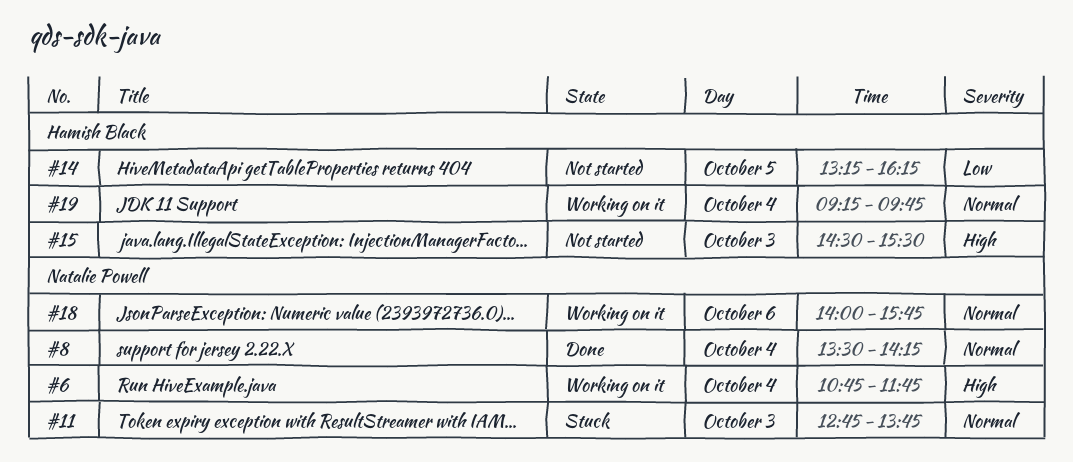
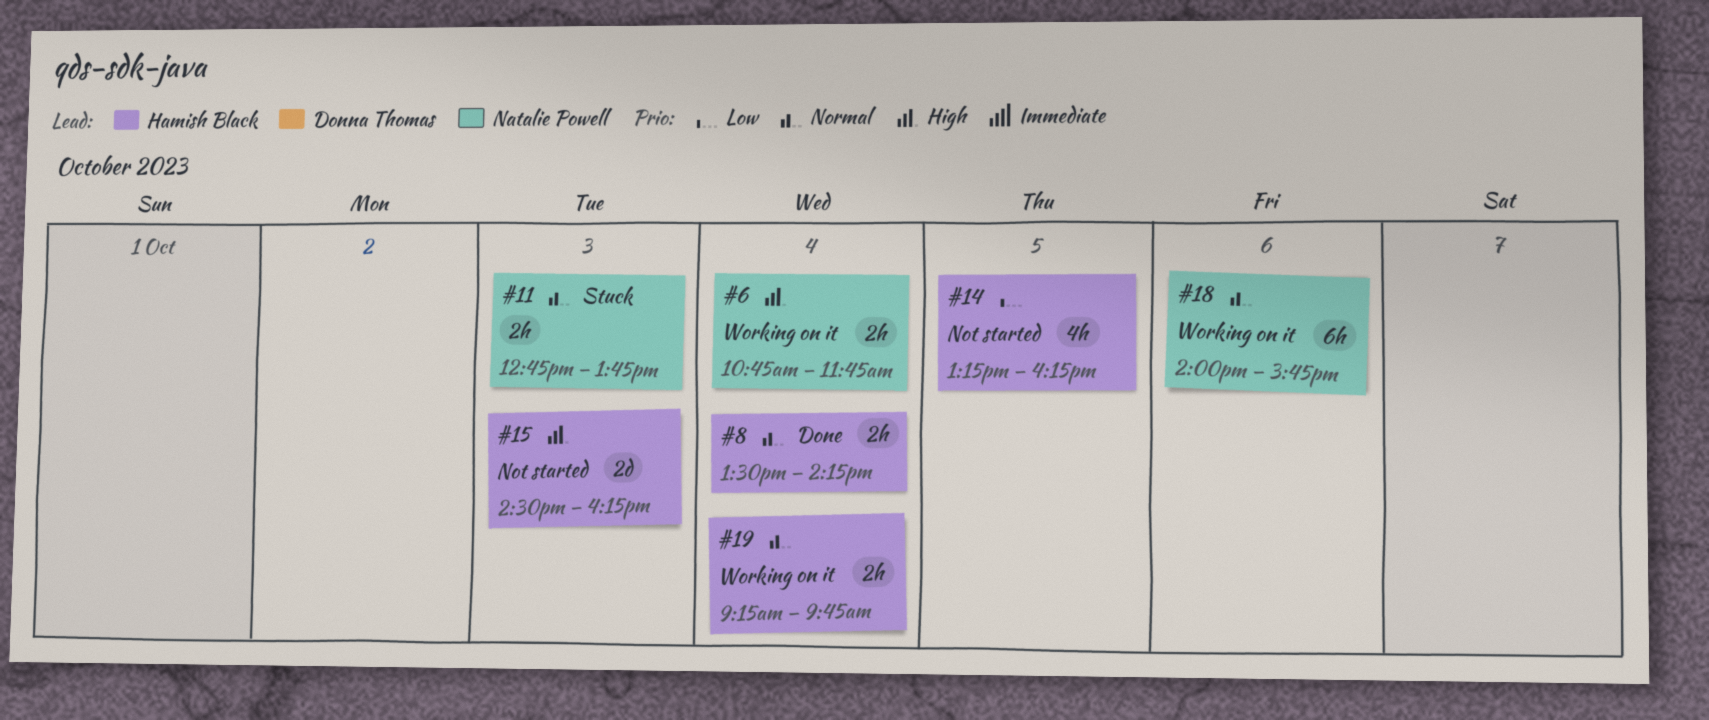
#8, owner: Natalie Powell -> Hamish Black
#15, ends: 15:30 -> 16:15

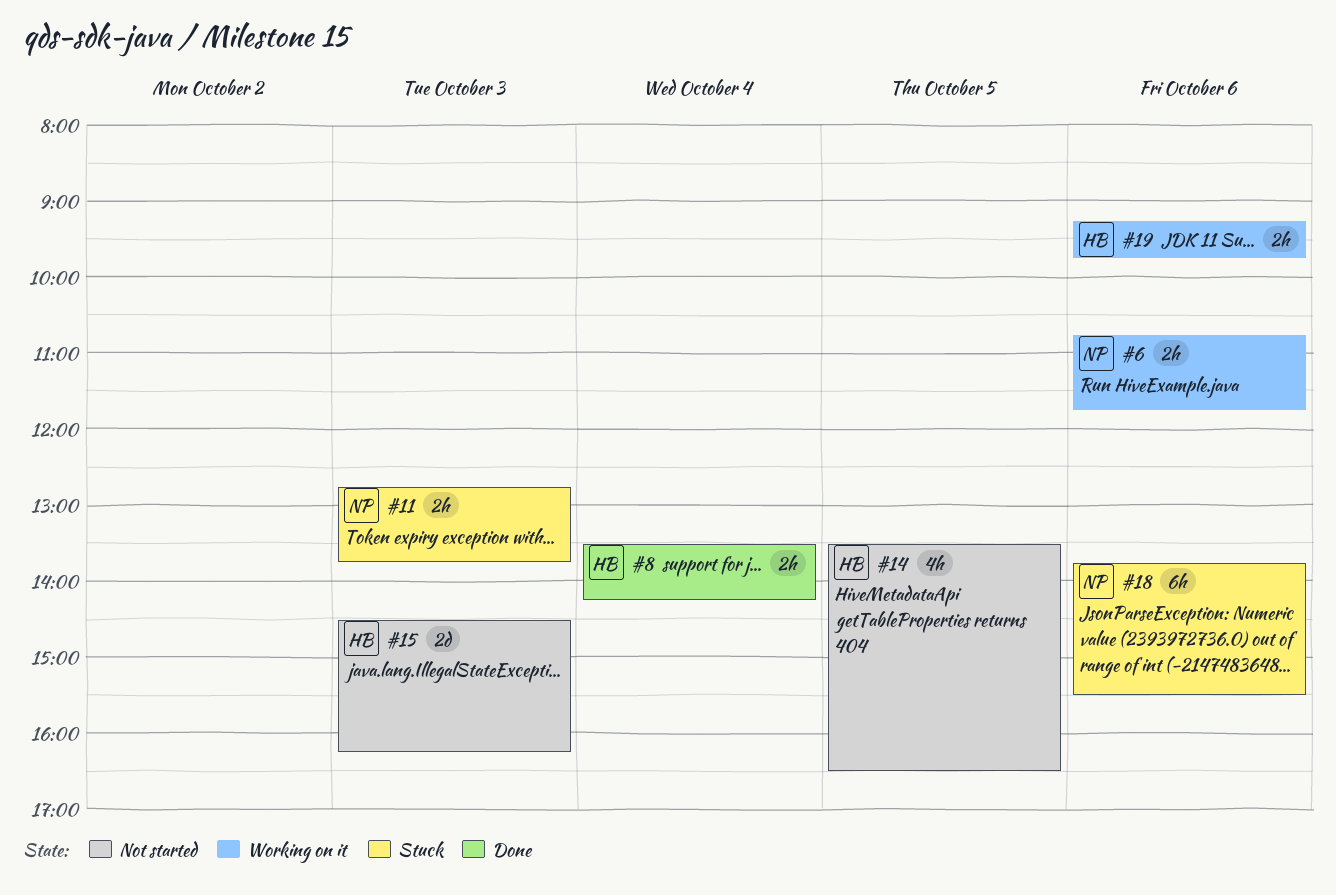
#6, day: Oct 4 -> Oct 6
#14, begins: 13:15 -> 13:30
#14, ends: 16:15 -> 16:30
#18, status: Working on it -> Stuck
#18, begins: 14:00 -> 13:45
#18, ends: 15:45 -> 15:30
#19, day: Oct 4 -> Oct 6

